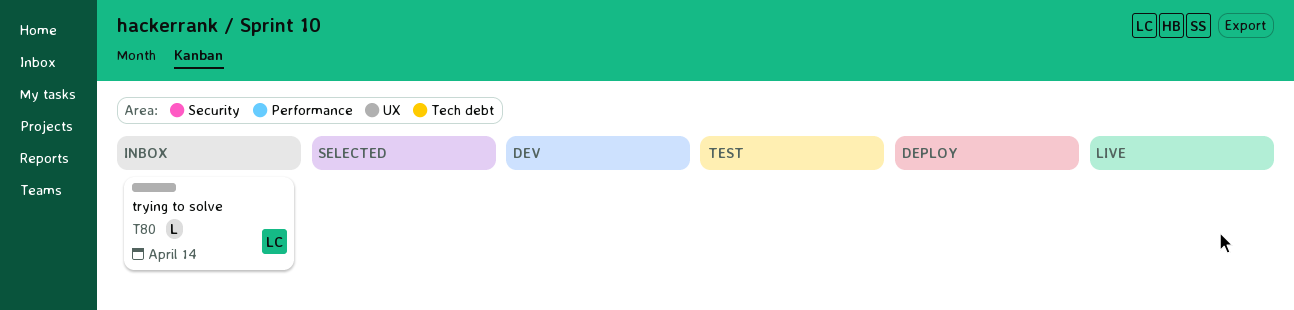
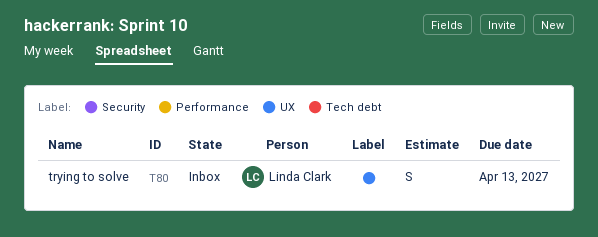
T80, estimate: L -> S
T80, due: Apr 14 -> Apr 13

